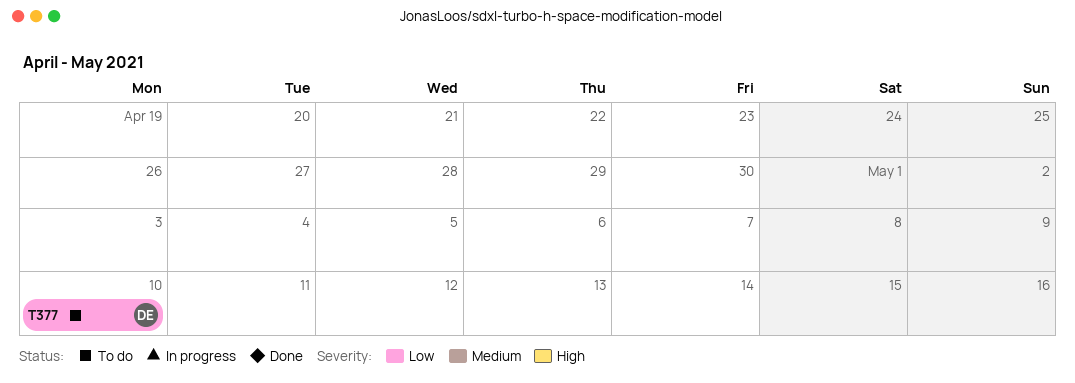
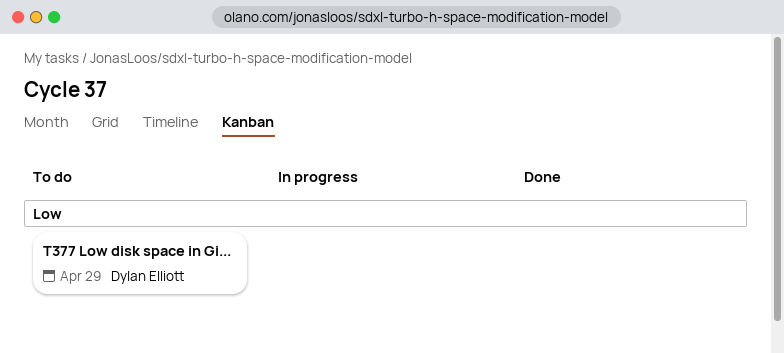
T377, due: May 10 -> Apr 29

